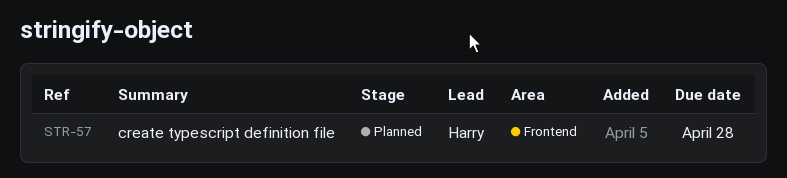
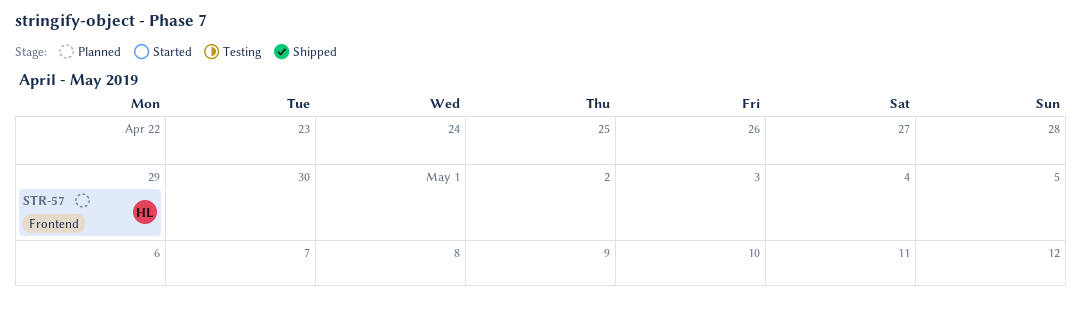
STR-57, due: Apr 28 -> Apr 29

